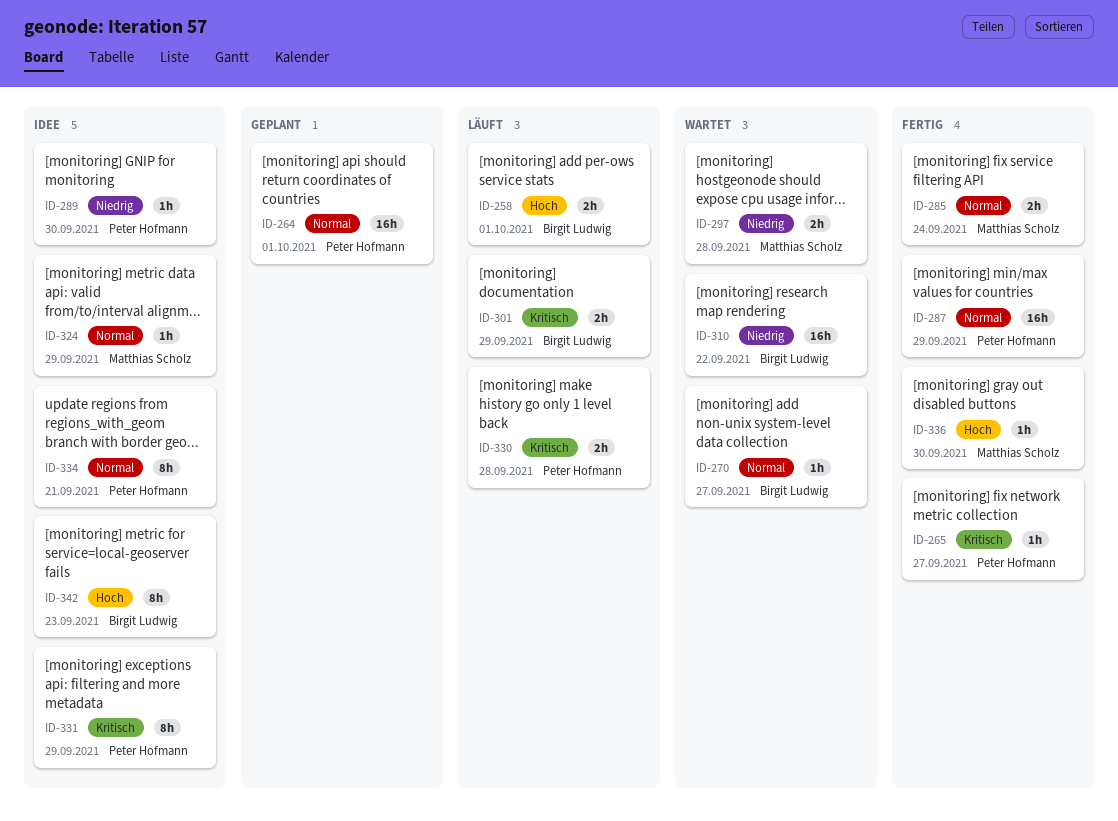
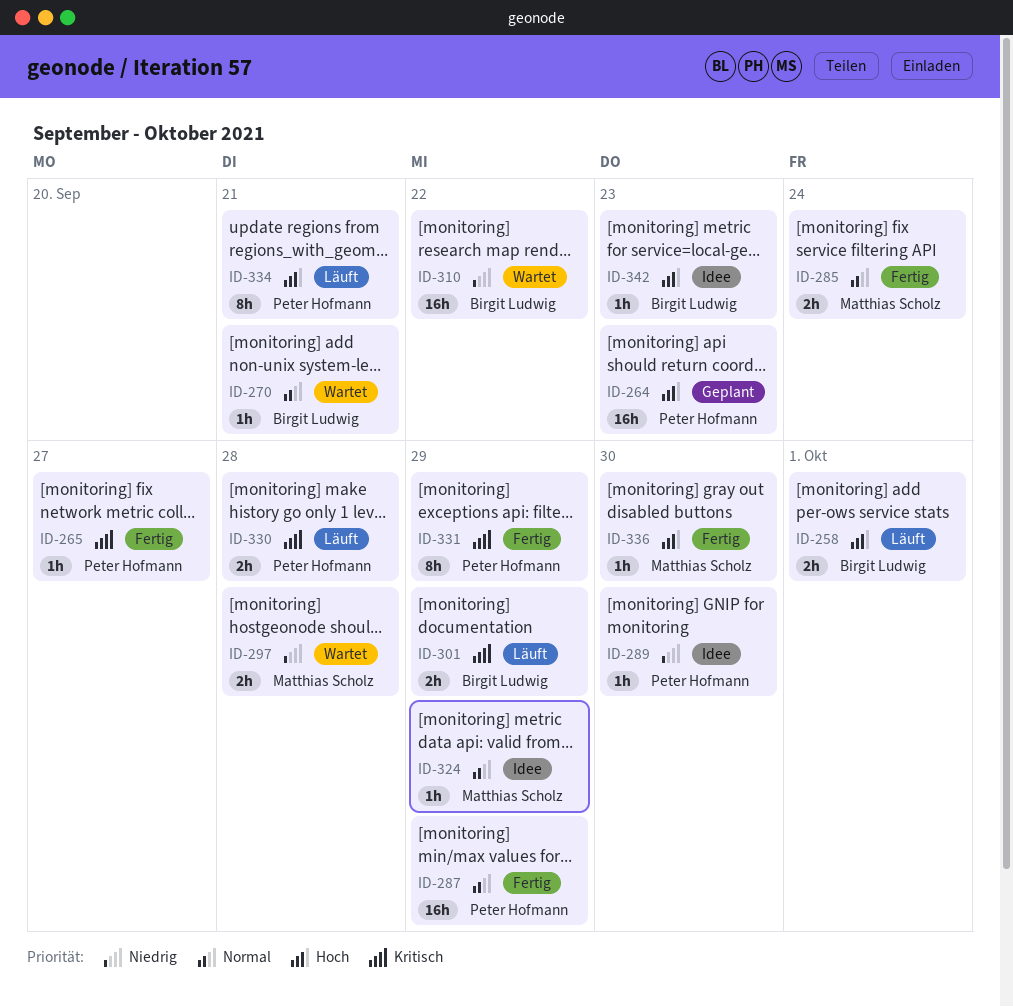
ID-264, priority: Normal -> Hoch
ID-264, due: Oct 1 -> Sep 23
ID-270, due: Sep 27 -> Sep 21
ID-331, status: Idee -> Fertig
ID-334, status: Idee -> Läuft
ID-334, priority: Normal -> Hoch
ID-342, estimate: 8h -> 1h

